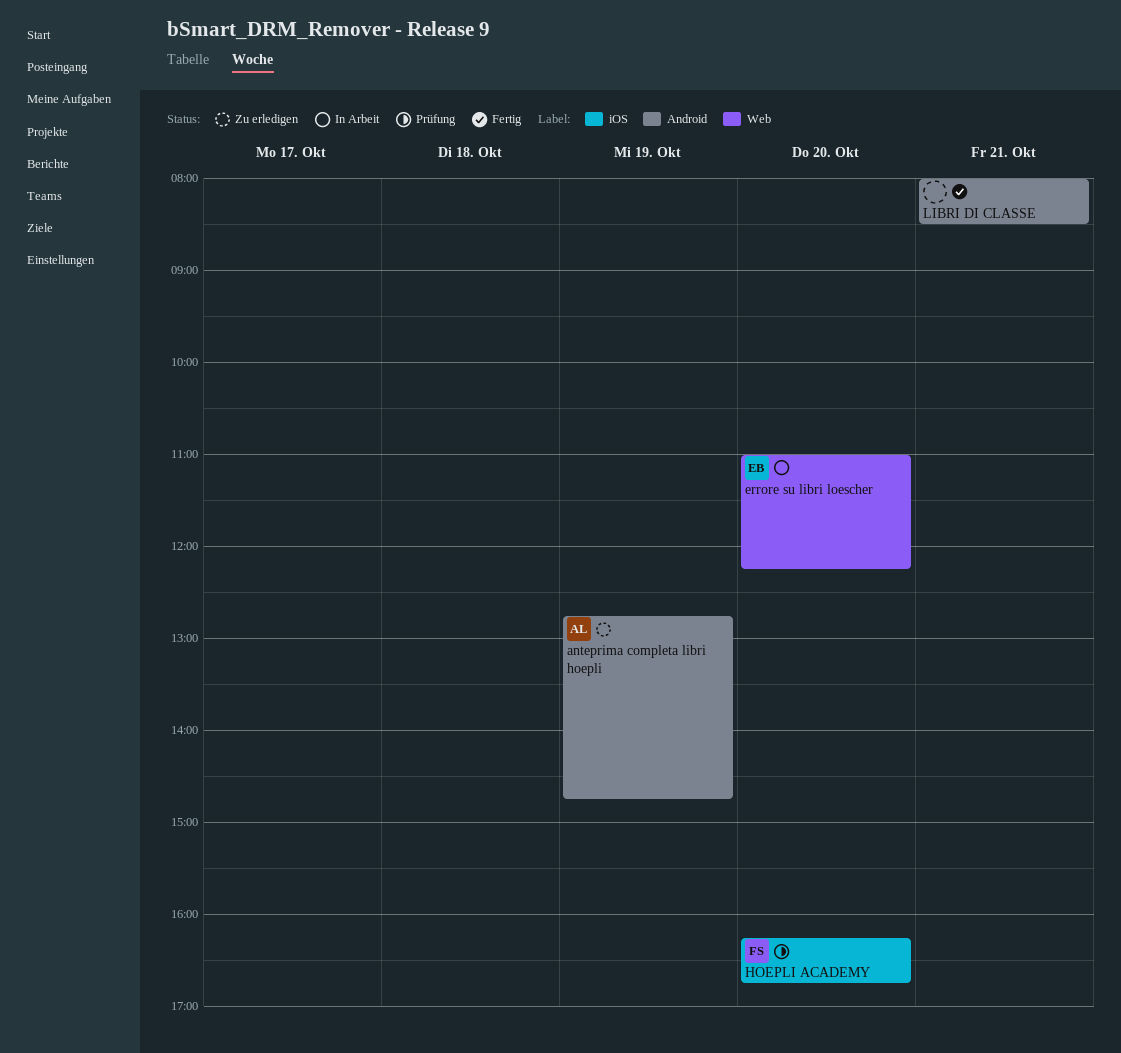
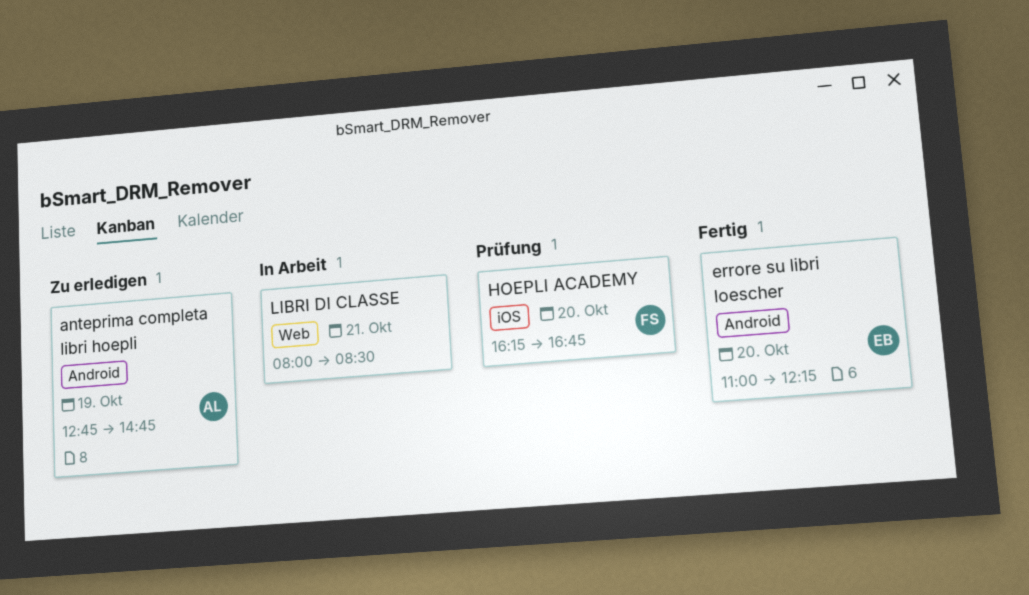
errore su libri loescher, status: In Arbeit -> Fertig
errore su libri loescher, label: Web -> Android
LIBRI DI CLASSE, status: Fertig -> In Arbeit
LIBRI DI CLASSE, label: Android -> Web

